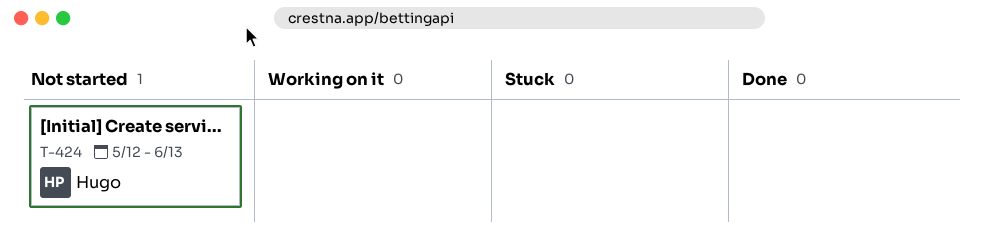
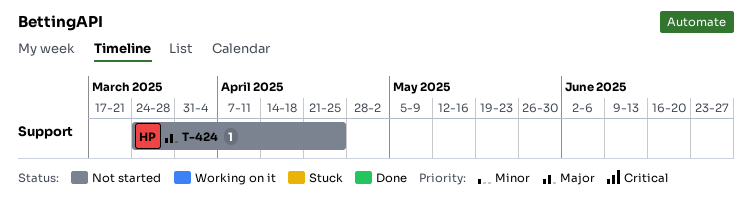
T-424, start: May 12 -> Mar 24
T-424, due: Jun 13 -> Apr 25

